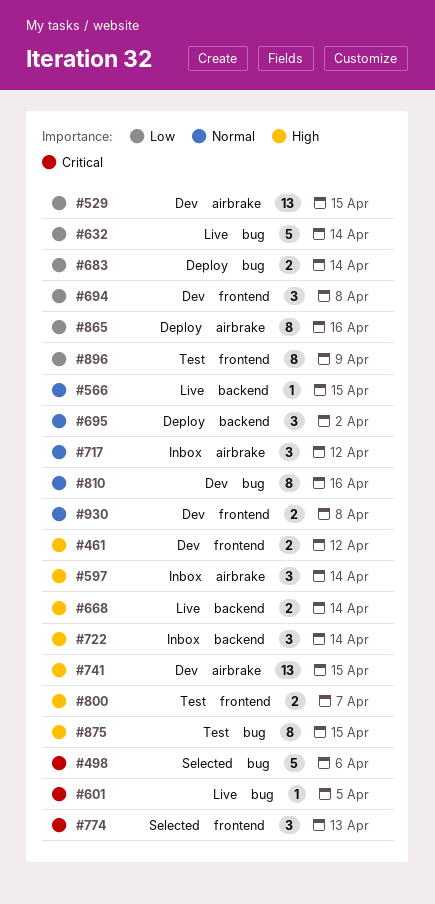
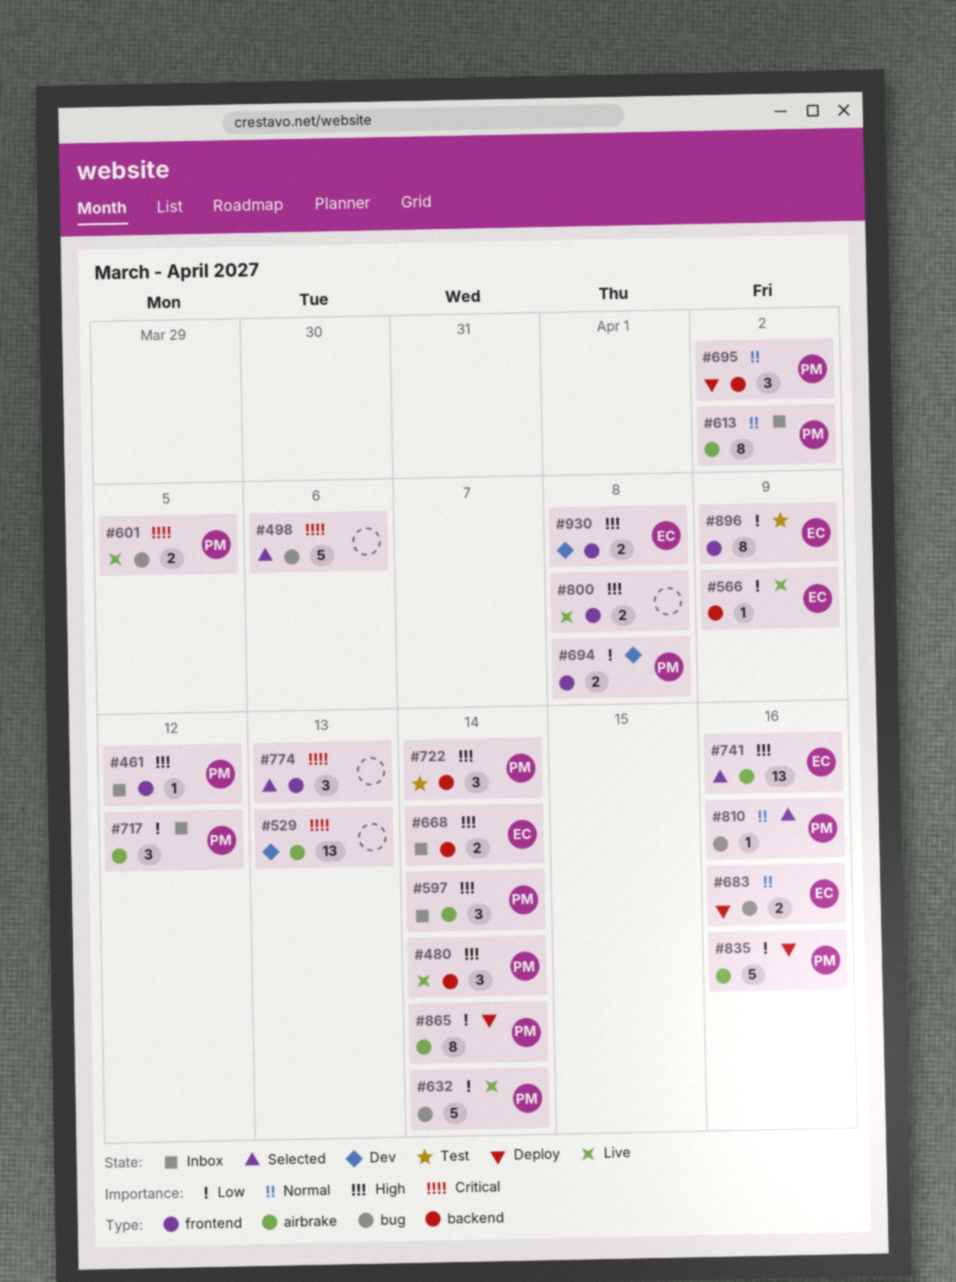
#461, status: Dev -> Inbox
#461, estimate: 2 -> 1
#480: none -> present
#529, priority: Low -> Critical
#529, due: Apr 15 -> Apr 13
#566, priority: Normal -> Low
#566, due: Apr 15 -> Apr 9
#601, estimate: 1 -> 2
#613: none -> present
#668, status: Live -> Inbox
#683, priority: Low -> Normal
#683, due: Apr 14 -> Apr 16
#694, estimate: 3 -> 2
#717, priority: Normal -> Low
#722, status: Inbox -> Test
#741, status: Dev -> Selected
#741, due: Apr 15 -> Apr 16
#800, status: Test -> Live
#800, due: Apr 7 -> Apr 8
#810, status: Dev -> Selected
#810, estimate: 8 -> 1
#835: none -> present
#865, due: Apr 16 -> Apr 14
#875: present -> none
#930, priority: Normal -> High

